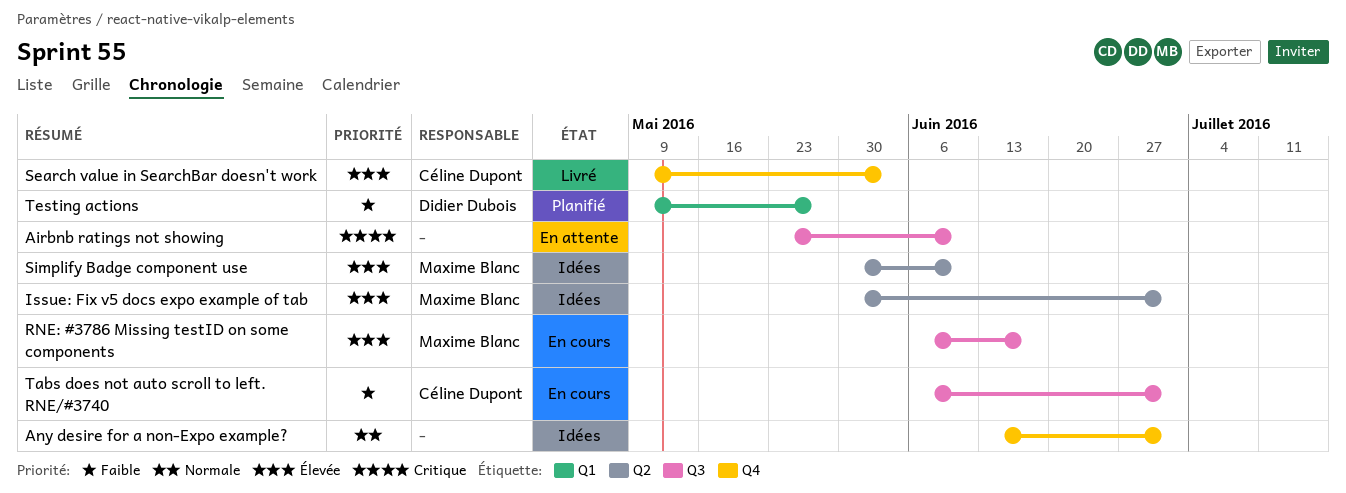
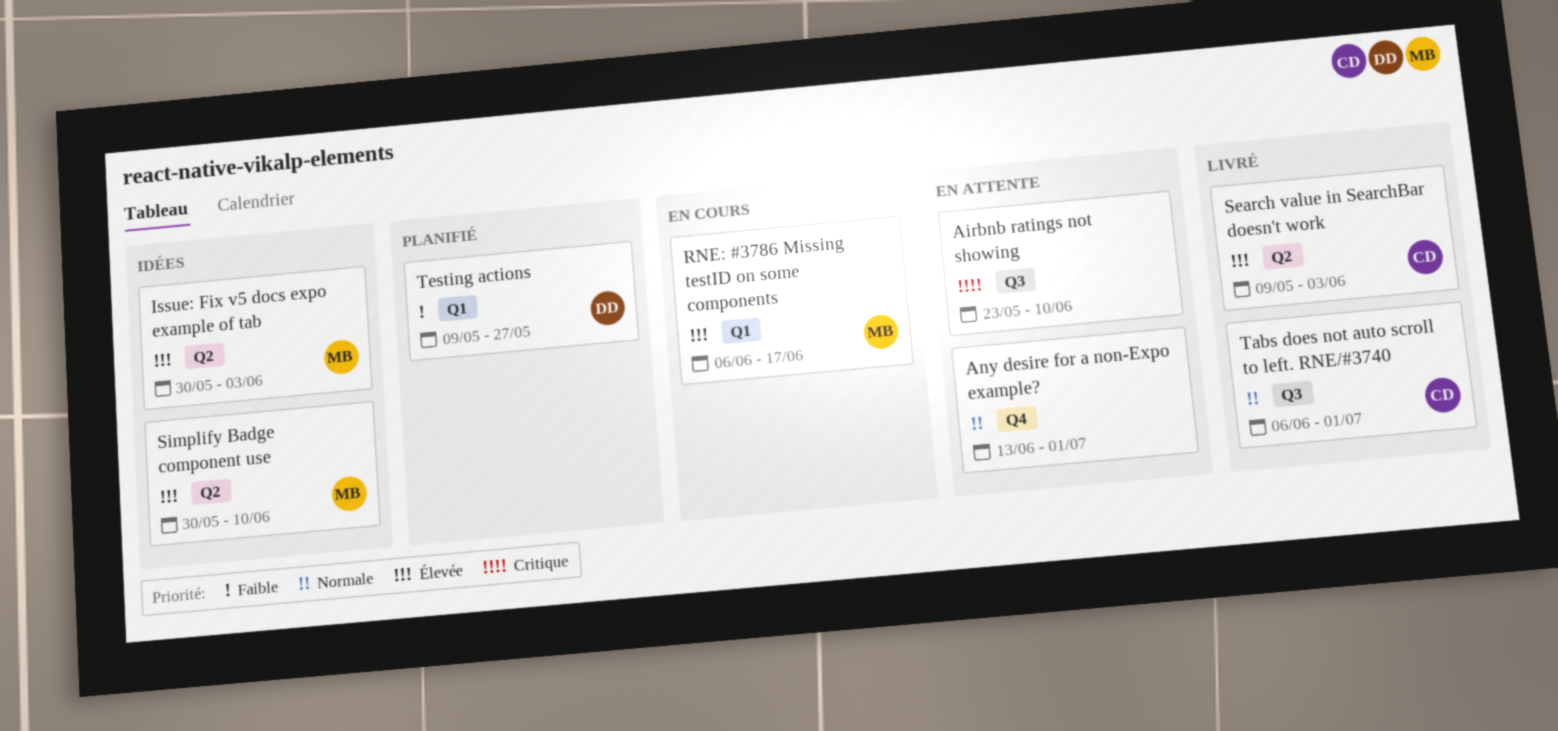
Any desire for a non-Expo example?, status: Idées -> En attente
Issue: Fix v5 docs expo example of tab, due: Jul 1 -> Jun 3
RNE: #3786 Missing testID on some components, label: Q3 -> Q1
Search value in SearchBar doesn't work, label: Q4 -> Q2
Tabs does not auto scroll to left. RNE/#3740, status: En cours -> Livré
Tabs does not auto scroll to left. RNE/#3740, priority: Faible -> Normale

